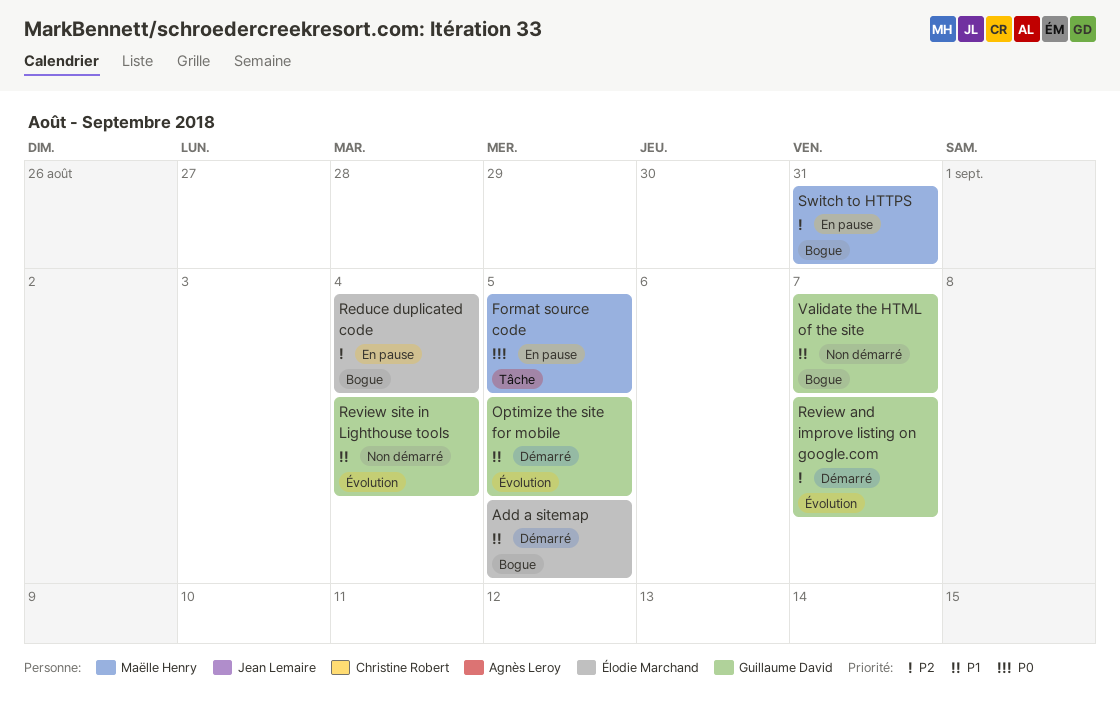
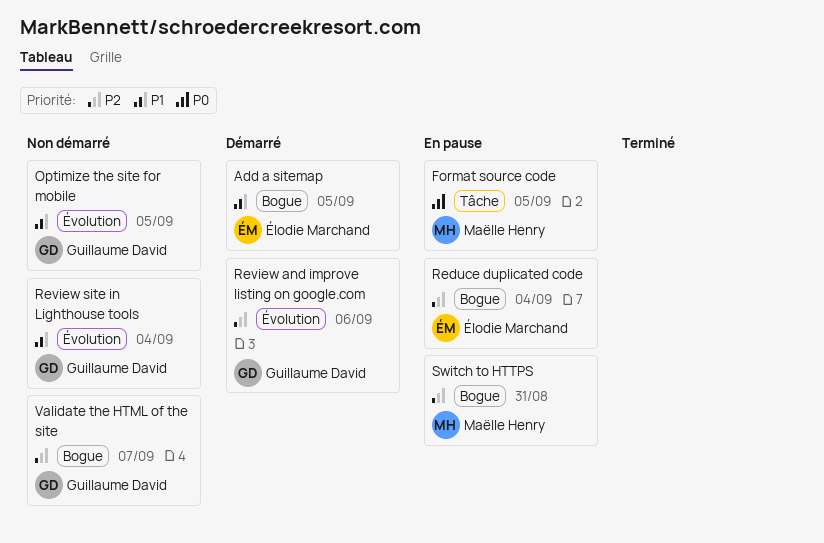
Optimize the site for mobile, status: Démarré -> Non démarré
Review and improve listing on google.com, due: Sep 7 -> Sep 6
Validate the HTML of the site, priority: P1 -> P2

